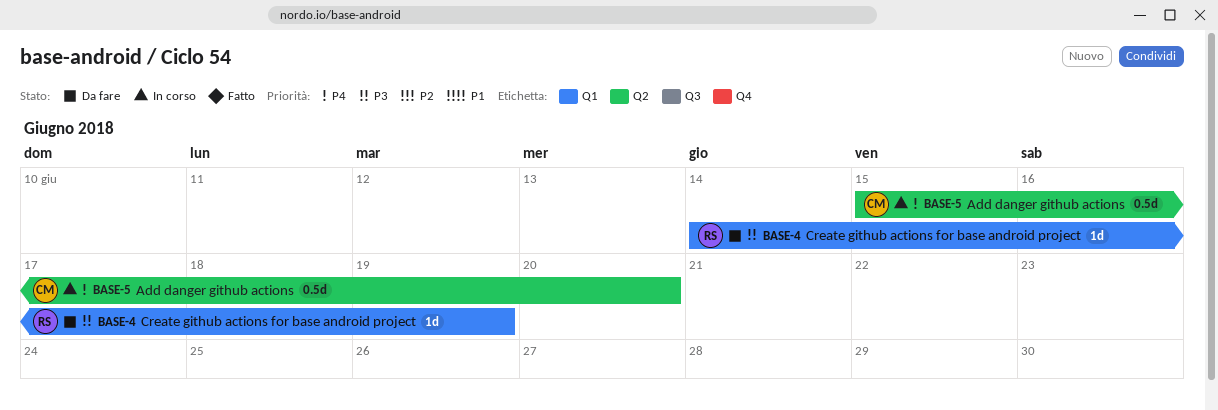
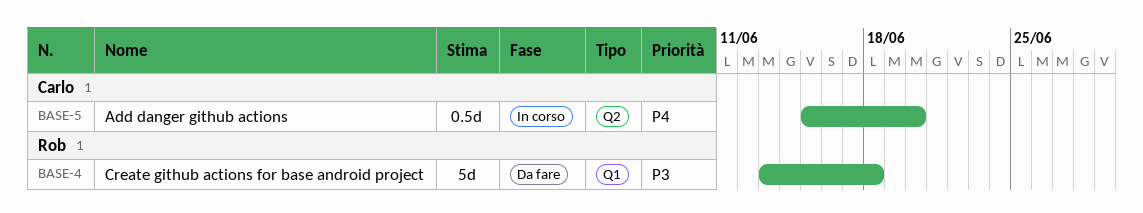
BASE-4, estimate: 1d -> 5d
BASE-4, start: Jun 14 -> Jun 13
BASE-4, due: Jun 19 -> Jun 18

